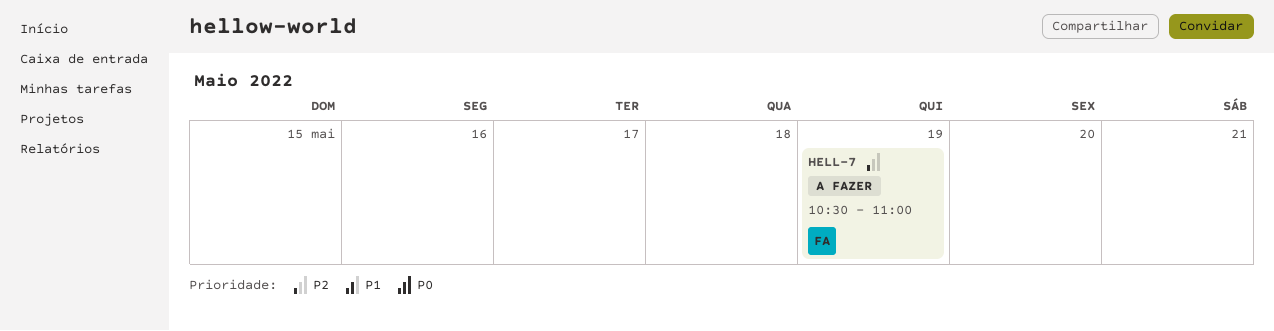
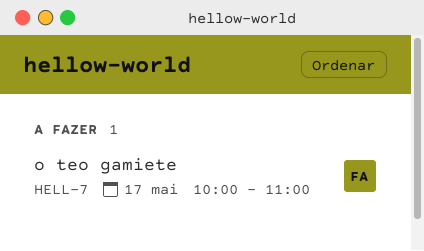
HELL-7, day: May 19 -> May 17
HELL-7, begins: 10:30 -> 10:00

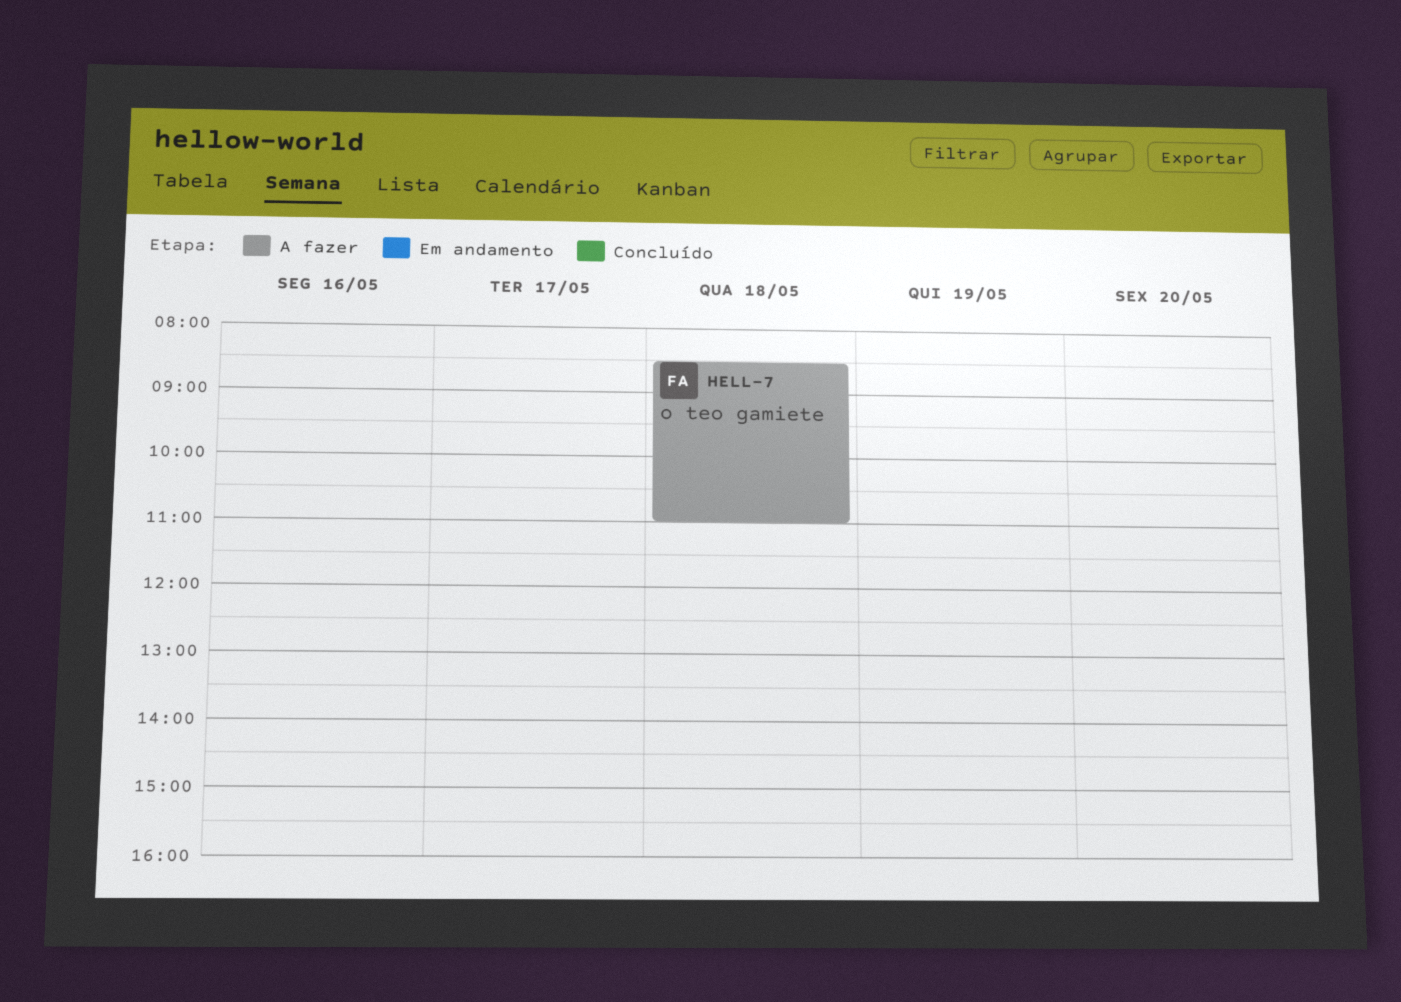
HELL-7, day: May 17 -> May 18
HELL-7, begins: 10:00 -> 08:30

